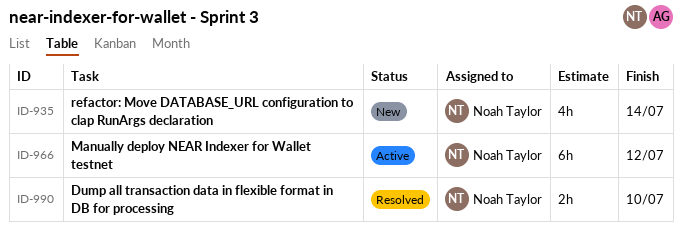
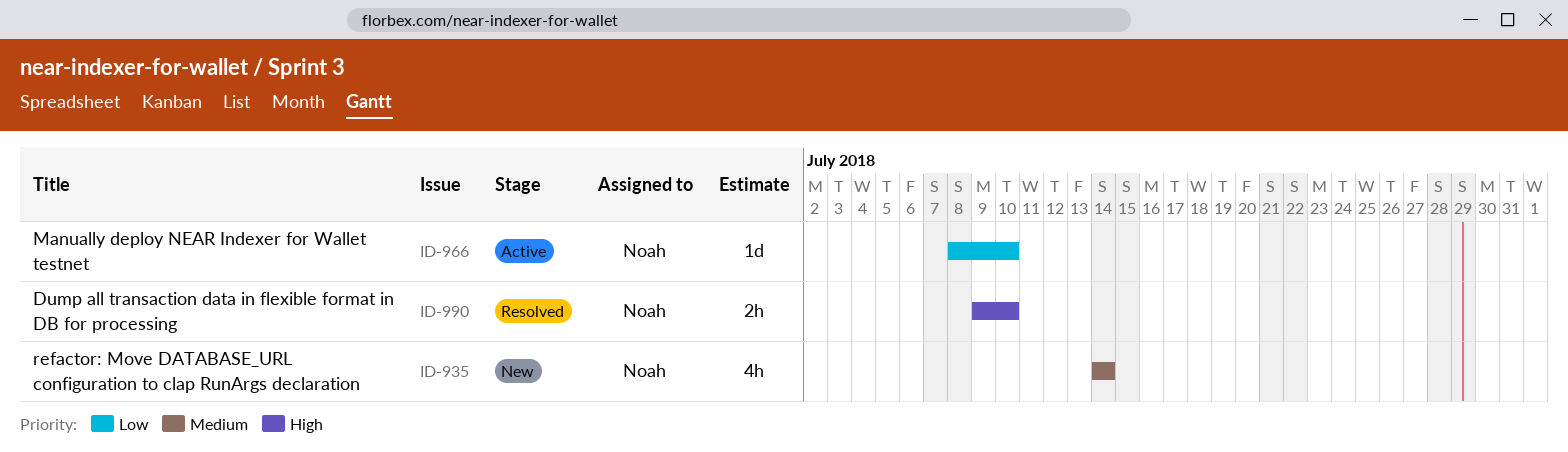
ID-966, estimate: 6h -> 1d
ID-966, due: Jul 12 -> Jul 10

